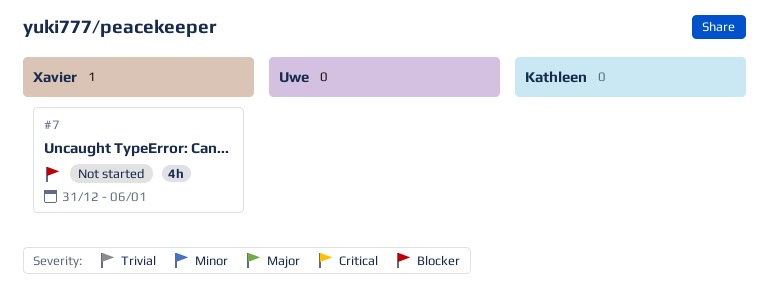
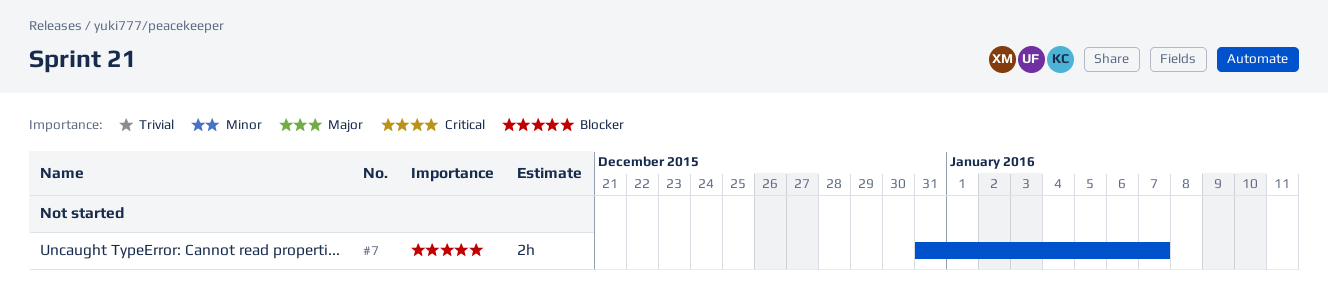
#7, estimate: 4h -> 2h
#7, due: Jan 6 -> Jan 7

